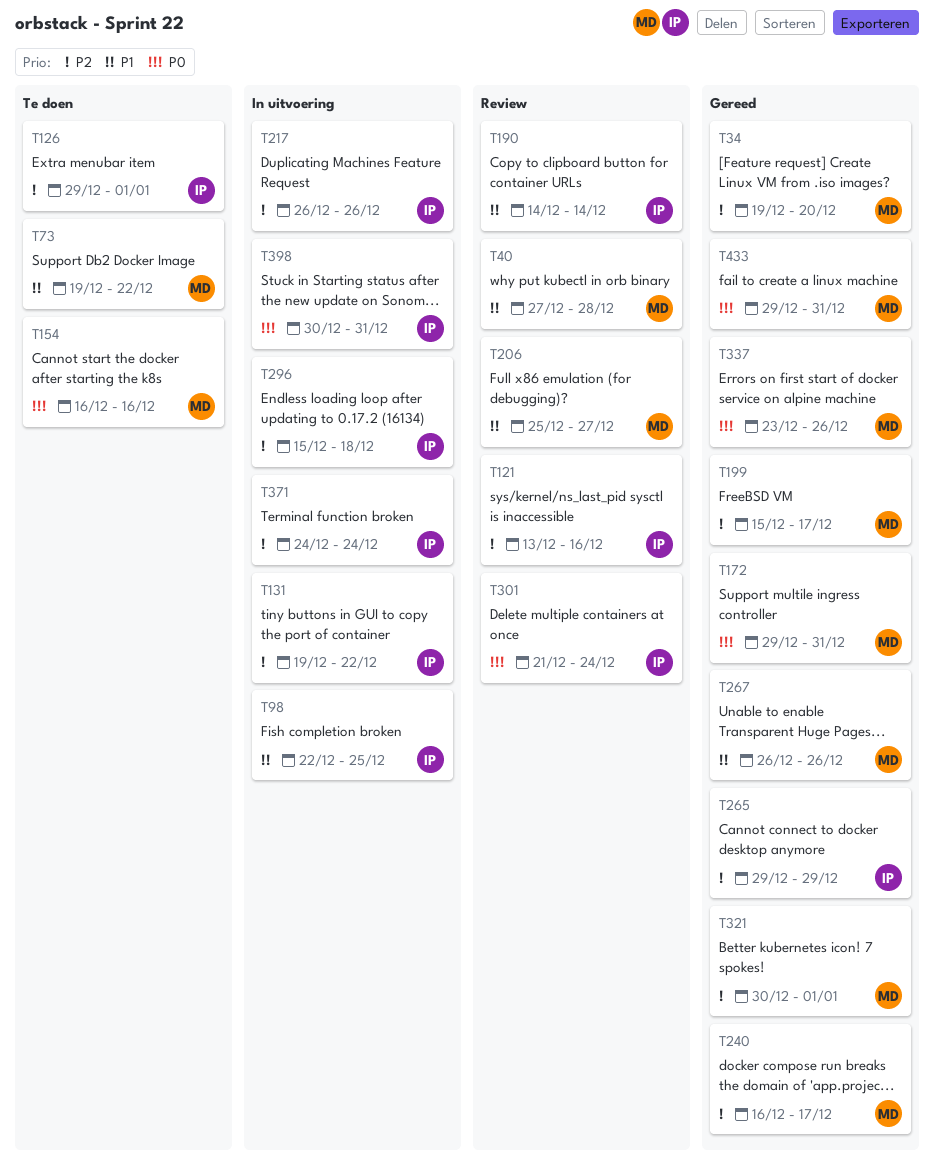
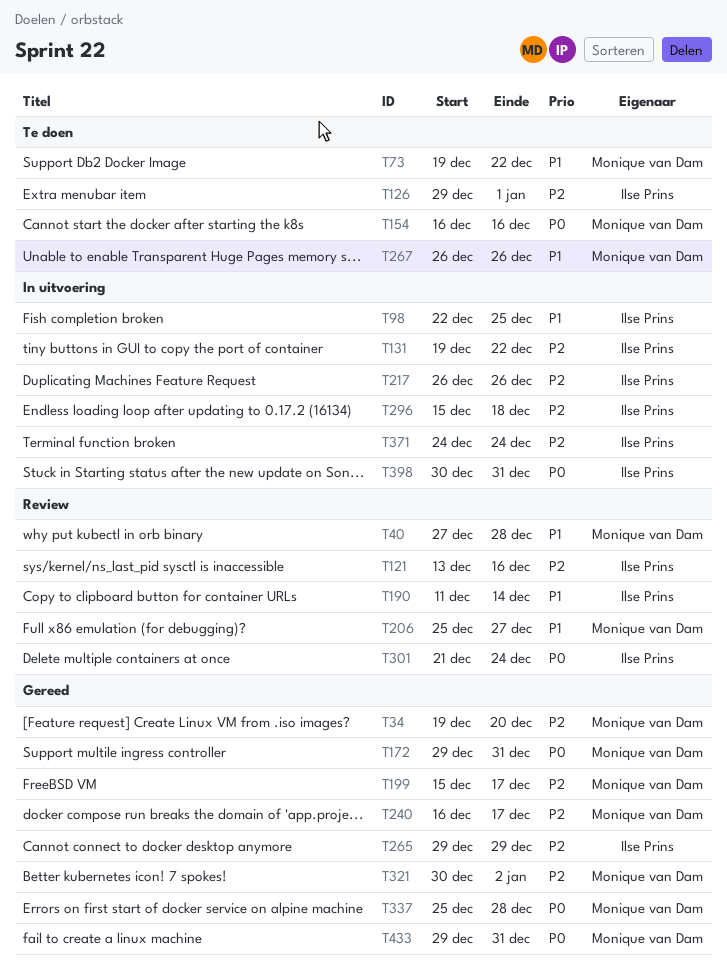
T190, start: Dec 14 -> Dec 11
T267, status: Gereed -> Te doen
T321, due: Jan 1 -> Jan 2
T337, start: Dec 23 -> Dec 25
T337, due: Dec 26 -> Dec 28

